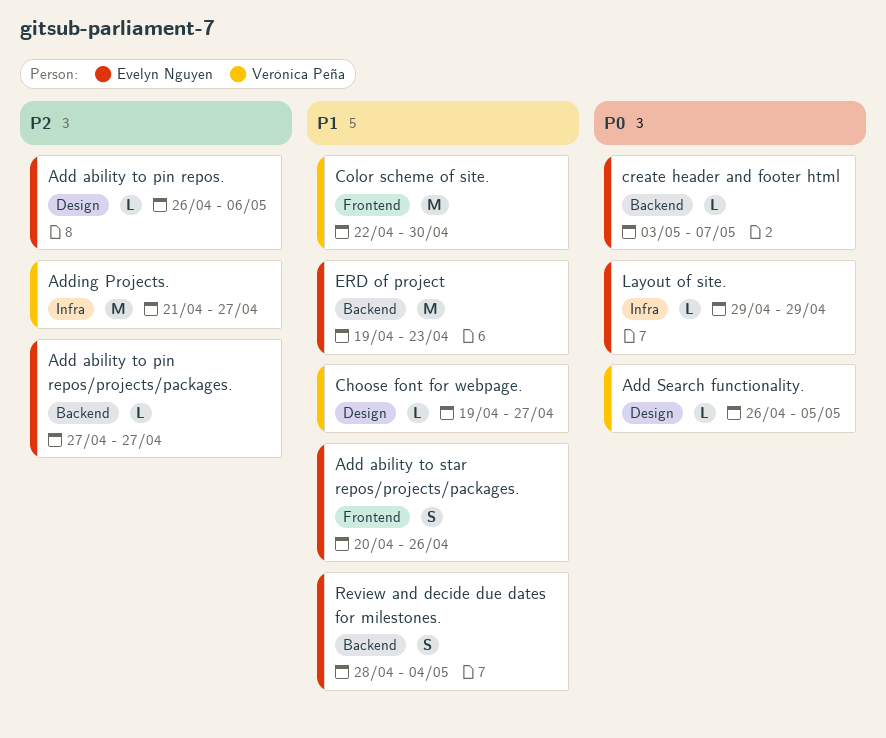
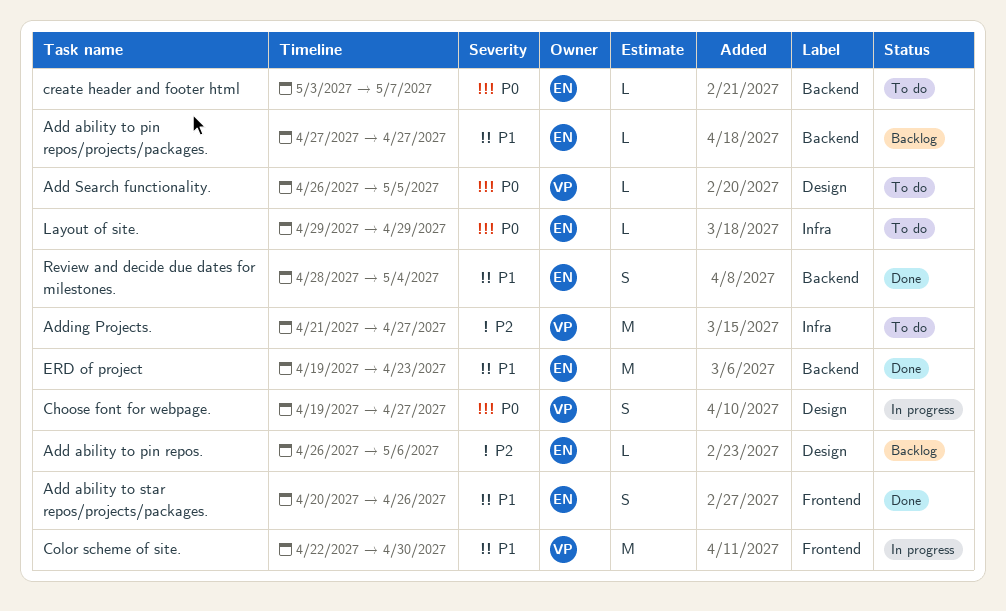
Add ability to pin repos/projects/packages., priority: P2 -> P1
Choose font for webpage., priority: P1 -> P0
Choose font for webpage., estimate: L -> S

